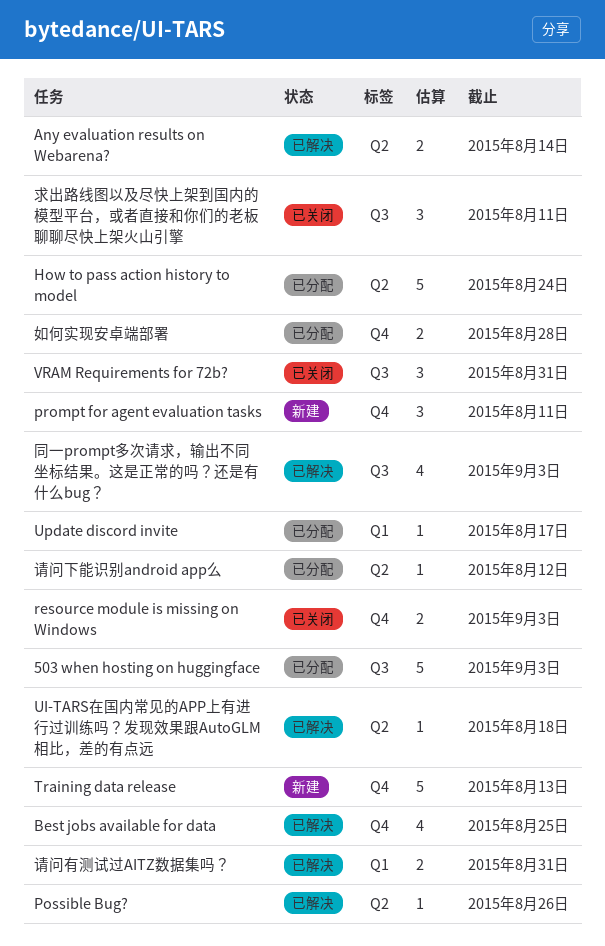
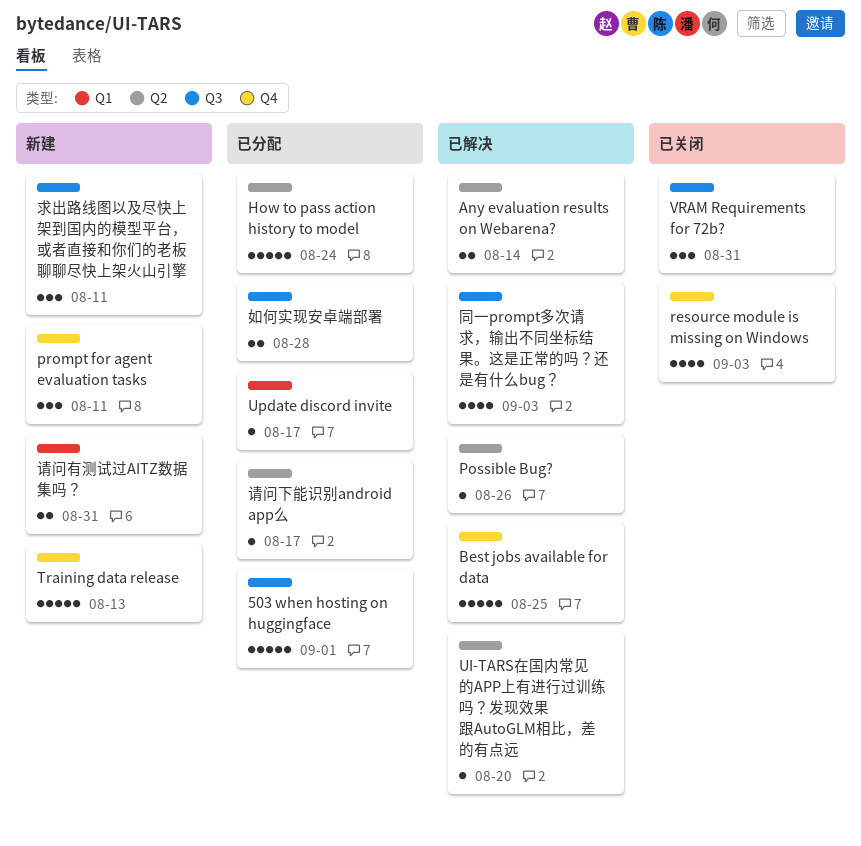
503 when hosting on huggingface, due: Sep 3 -> Sep 1
Best jobs available for data, estimate: 4 -> 5
resource module is missing on Windows, estimate: 2 -> 4
UI-TARS在国内常见的APP上有进行过训练吗？发现效果跟AutoGLM相比，差的有点远, due: Aug 18 -> Aug 20
如何实现安卓端部署, label: Q4 -> Q3
求出路线图以及尽快上架到国内的模型平台，或者直接和你们的老板聊聊尽快上架火山引擎, status: 已关闭 -> 新建
请问下能识别android app么, due: Aug 12 -> Aug 17
请问有测试过AITZ数据集吗？, status: 已解决 -> 新建

